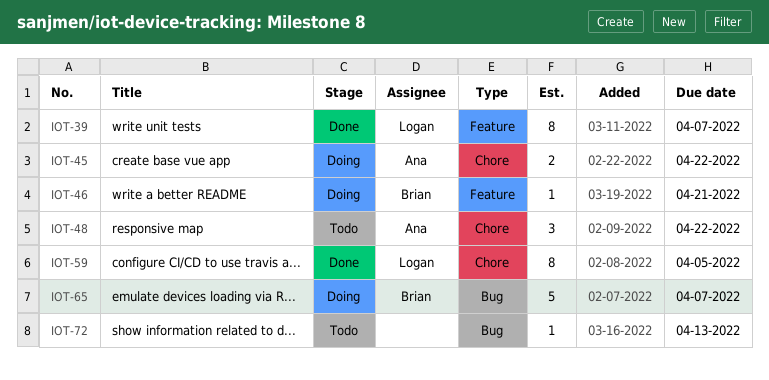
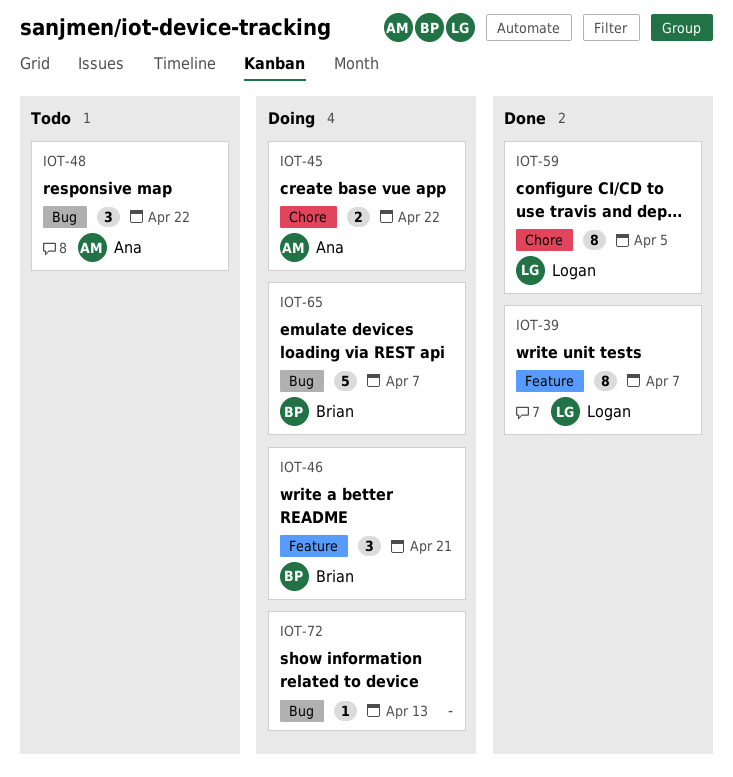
IOT-46, estimate: 1 -> 3
IOT-48, label: Chore -> Bug
IOT-72, status: Todo -> Doing

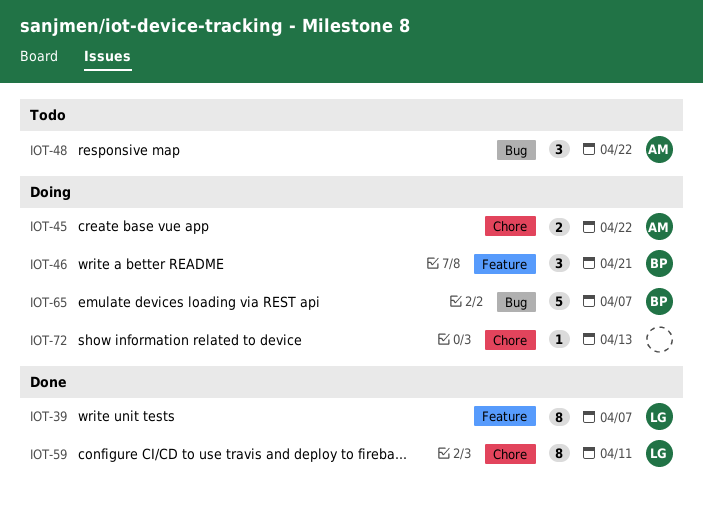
IOT-59, due: Apr 5 -> Apr 11
IOT-72, label: Bug -> Chore

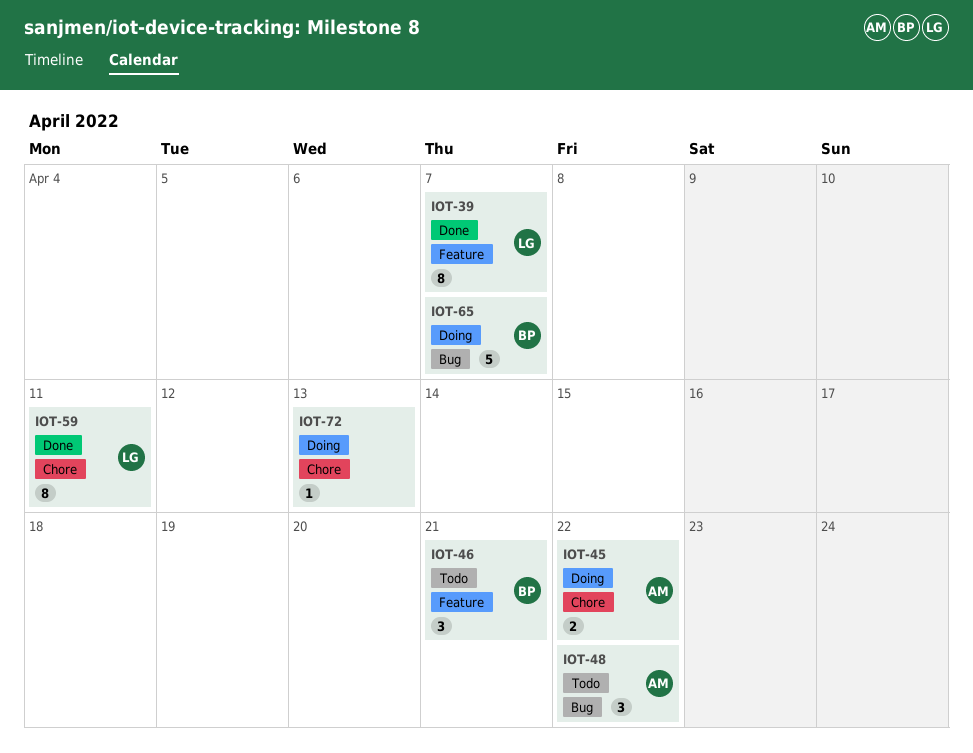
IOT-46, status: Doing -> Todo

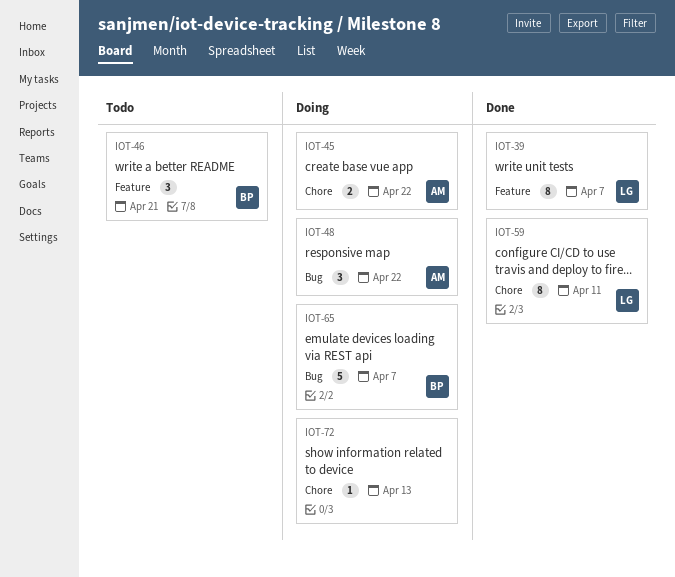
IOT-48, status: Todo -> Doing

